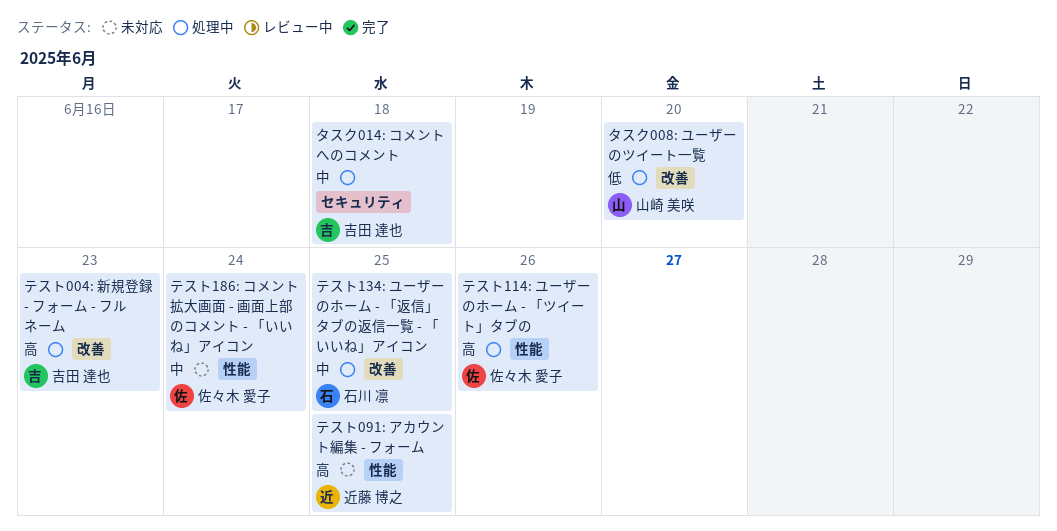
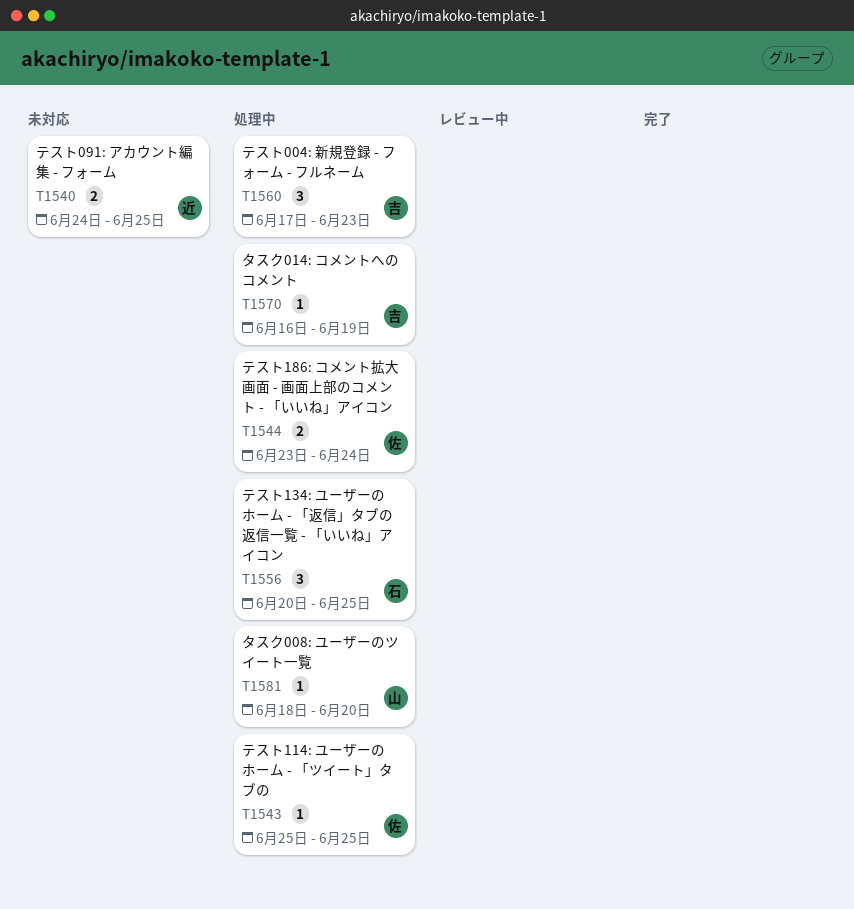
タスク014: コメントへのコメント, due: Jun 18 -> Jun 19
テスト114: ユーザーのホーム - 「ツイート」タブの, due: Jun 26 -> Jun 25
テスト186: コメント拡大画面 - 画面上部のコメント - 「いいね」アイコン, status: 未対応 -> 処理中

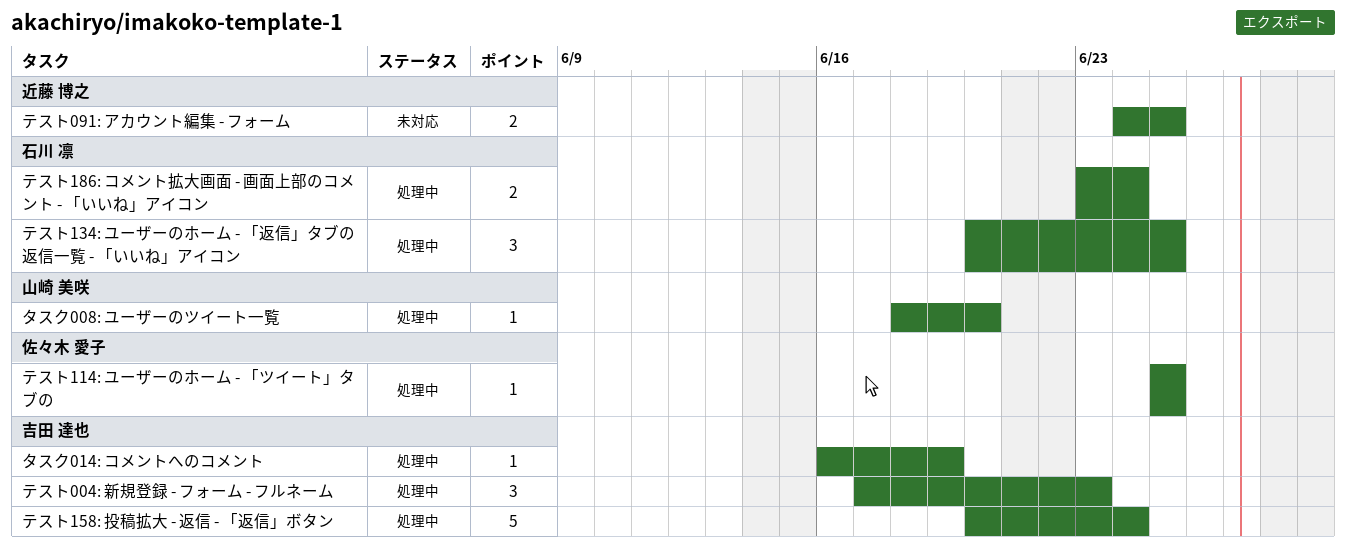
テスト158: 投稿拡大 - 返信 - 「返信」ボタン: none -> present
テスト186: コメント拡大画面 - 画面上部のコメント - 「いいね」アイコン, owner: 佐々木 愛子 -> 石川 凛

